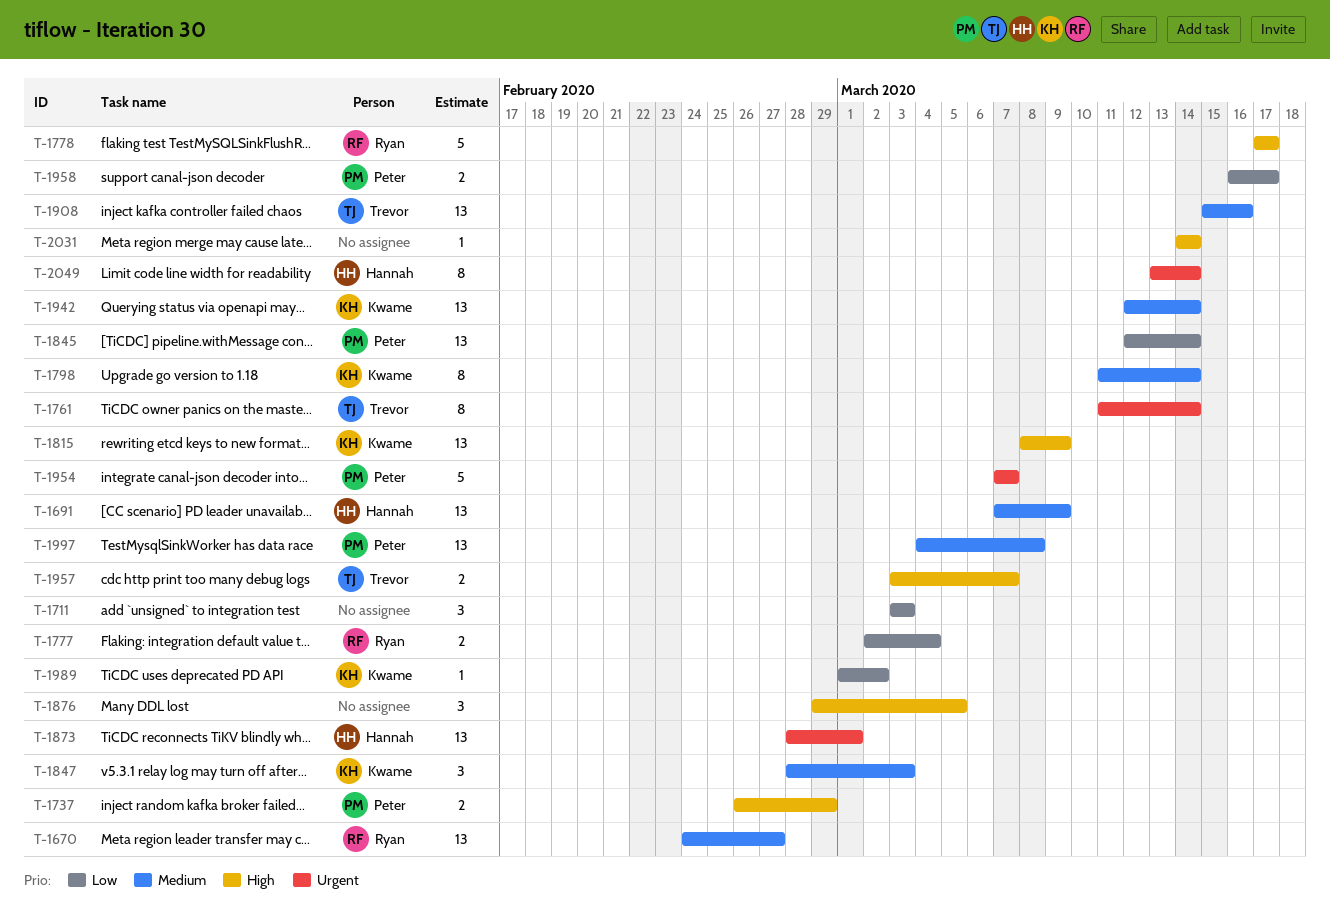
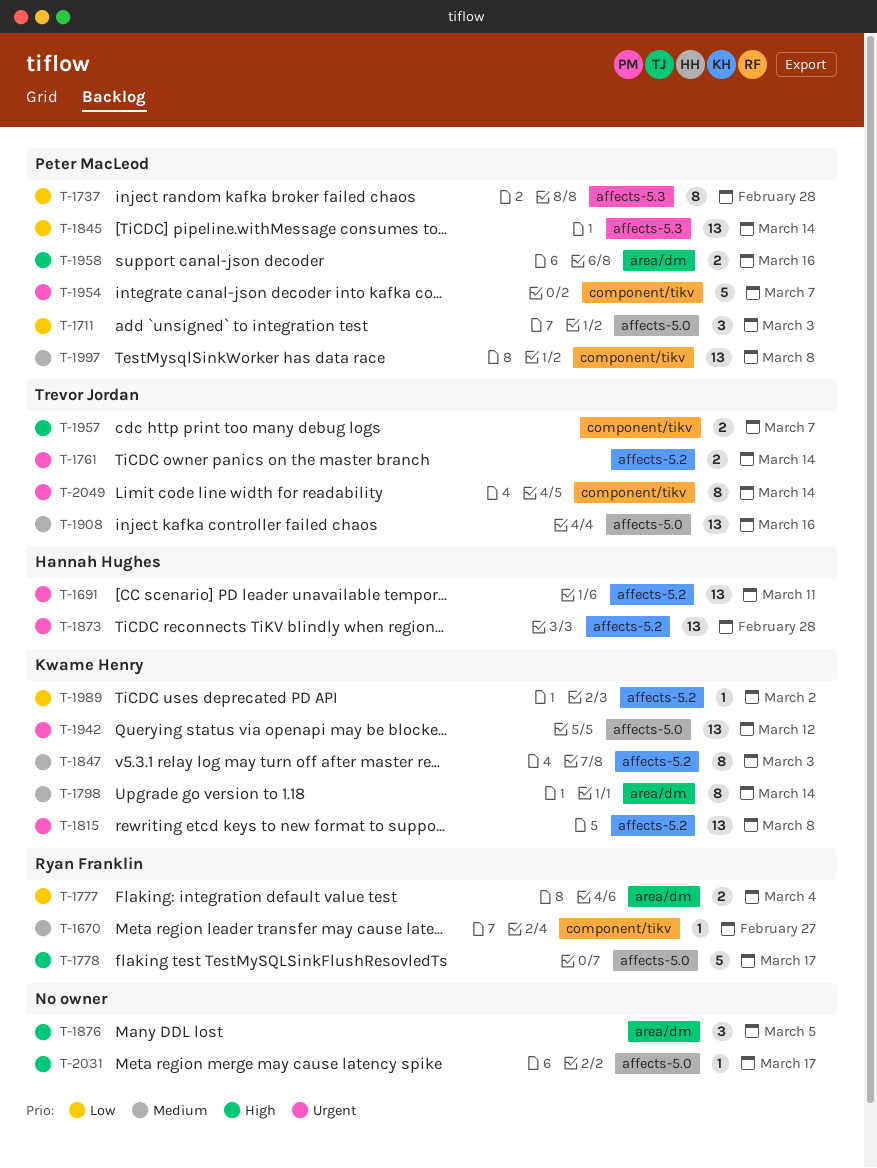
T-1670, estimate: 13 -> 1
T-1691, priority: Medium -> Urgent
T-1691, due: Mar 9 -> Mar 11
T-1711, owner: none -> Peter MacLeod
T-1737, priority: High -> Low
T-1737, estimate: 2 -> 8
T-1737, due: Feb 29 -> Feb 28
T-1761, estimate: 8 -> 2
T-1815, priority: High -> Urgent
T-1815, due: Mar 9 -> Mar 8
T-1847, estimate: 3 -> 8
T-1873, due: Mar 1 -> Feb 28
T-1942, priority: Medium -> Urgent
T-1942, due: Mar 14 -> Mar 12
T-1958, priority: Low -> High
T-1958, due: Mar 17 -> Mar 16
T-2031, due: Mar 14 -> Mar 17
T-2049, owner: Hannah Hughes -> Trevor Jordan

